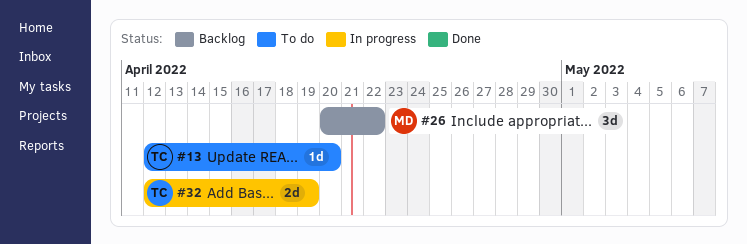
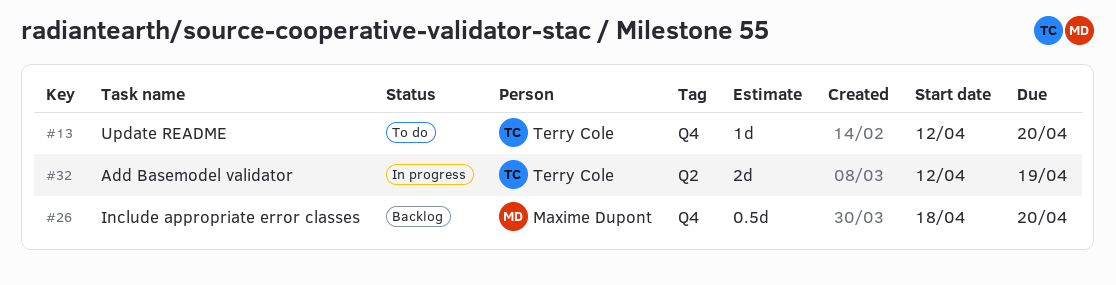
#26, estimate: 3d -> 0.5d
#26, start: Apr 20 -> Apr 18
#26, due: Apr 22 -> Apr 20

